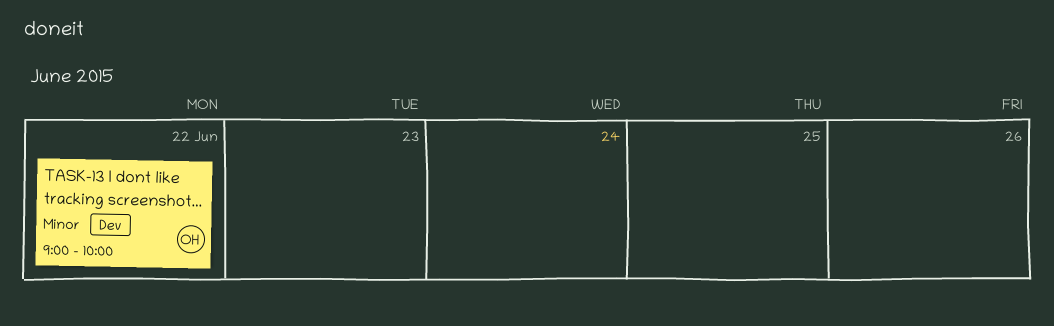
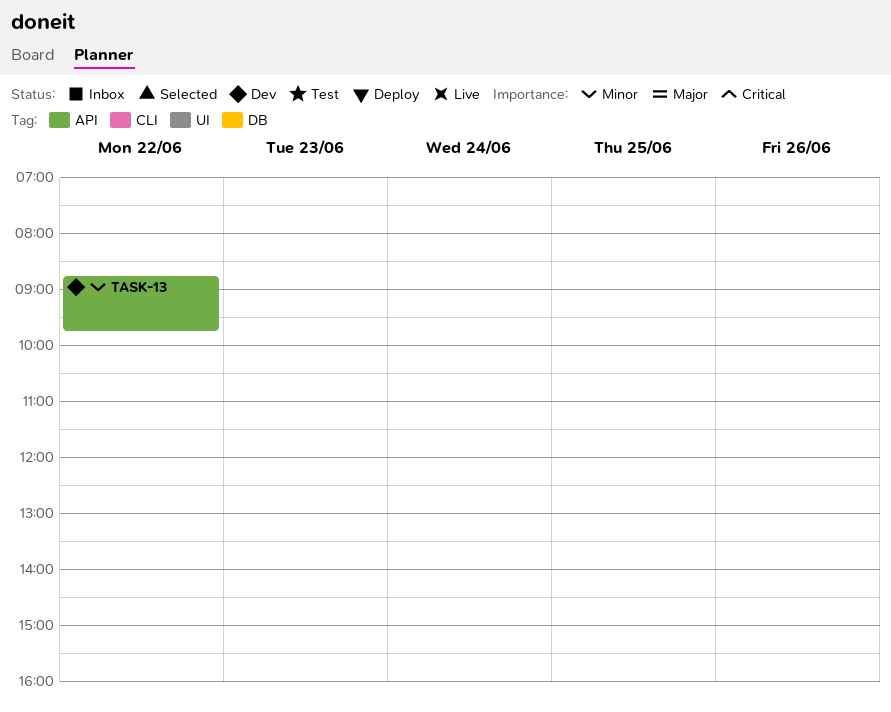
TASK-13, begins: 09:00 -> 08:45
TASK-13, ends: 10:00 -> 09:45

